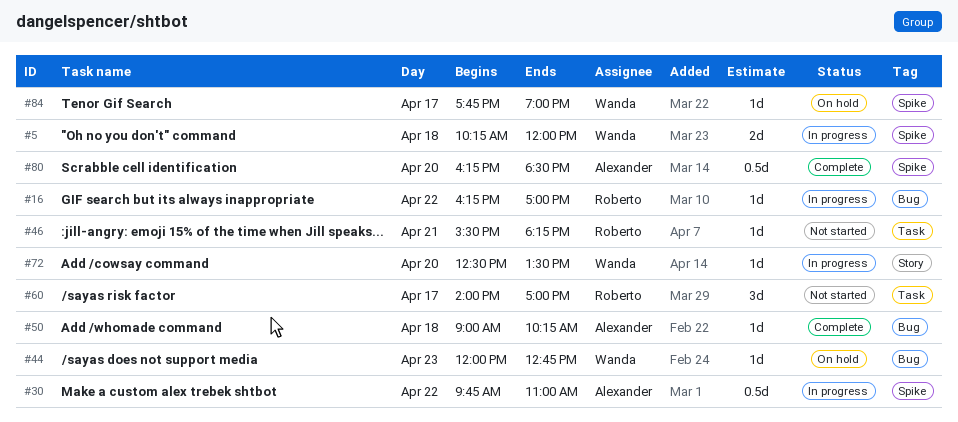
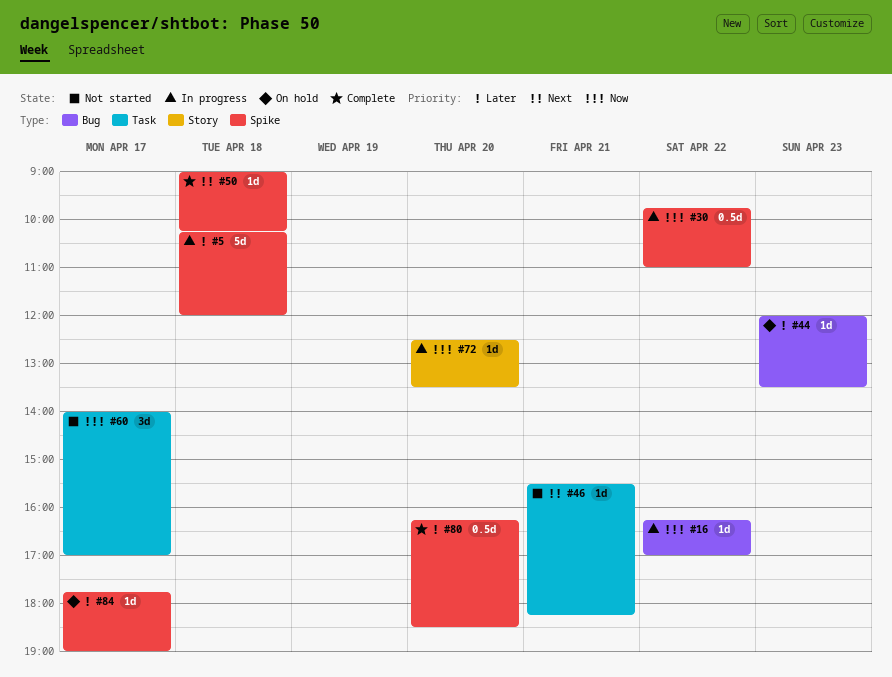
#5, estimate: 2d -> 5d
#44, ends: 12:45 -> 13:30
#50, label: Bug -> Spike

